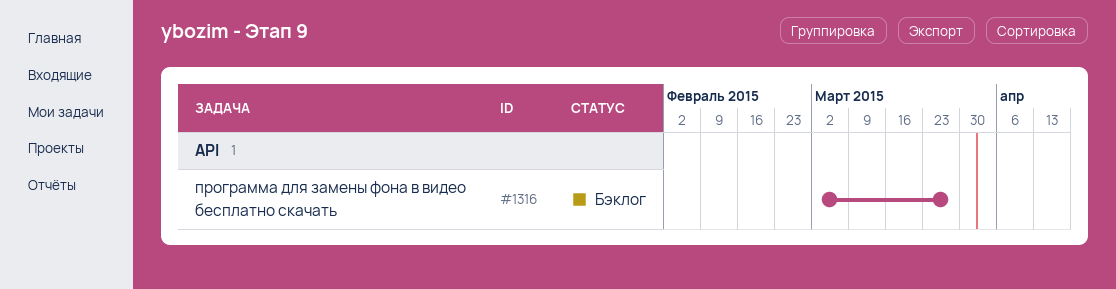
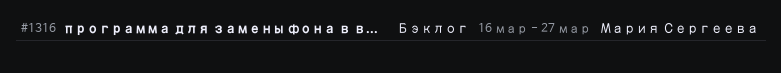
#1316, start: Mar 2 -> Mar 16

